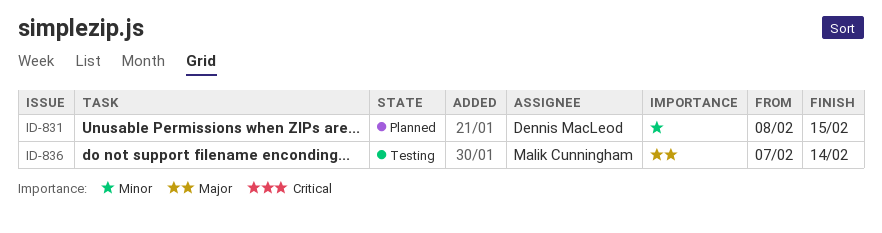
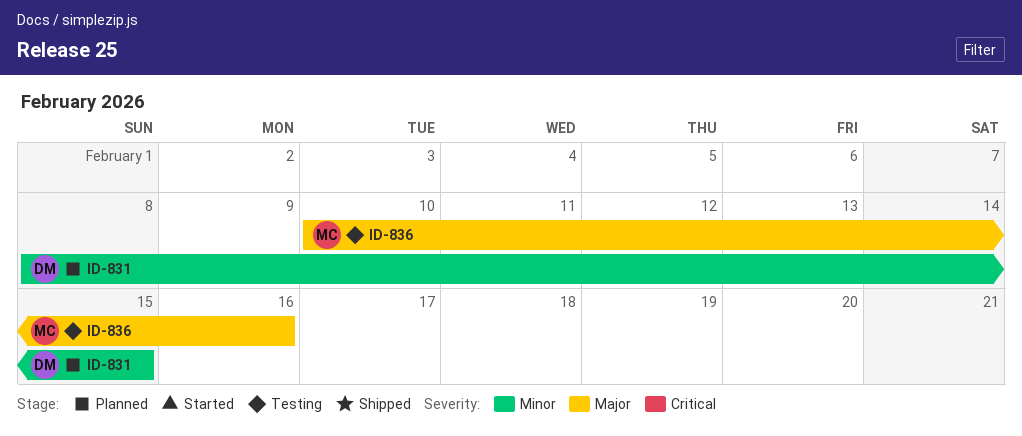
ID-836, start: Feb 7 -> Feb 10
ID-836, due: Feb 14 -> Feb 16

